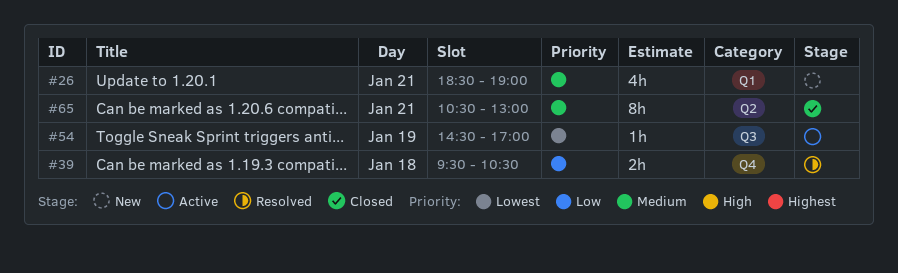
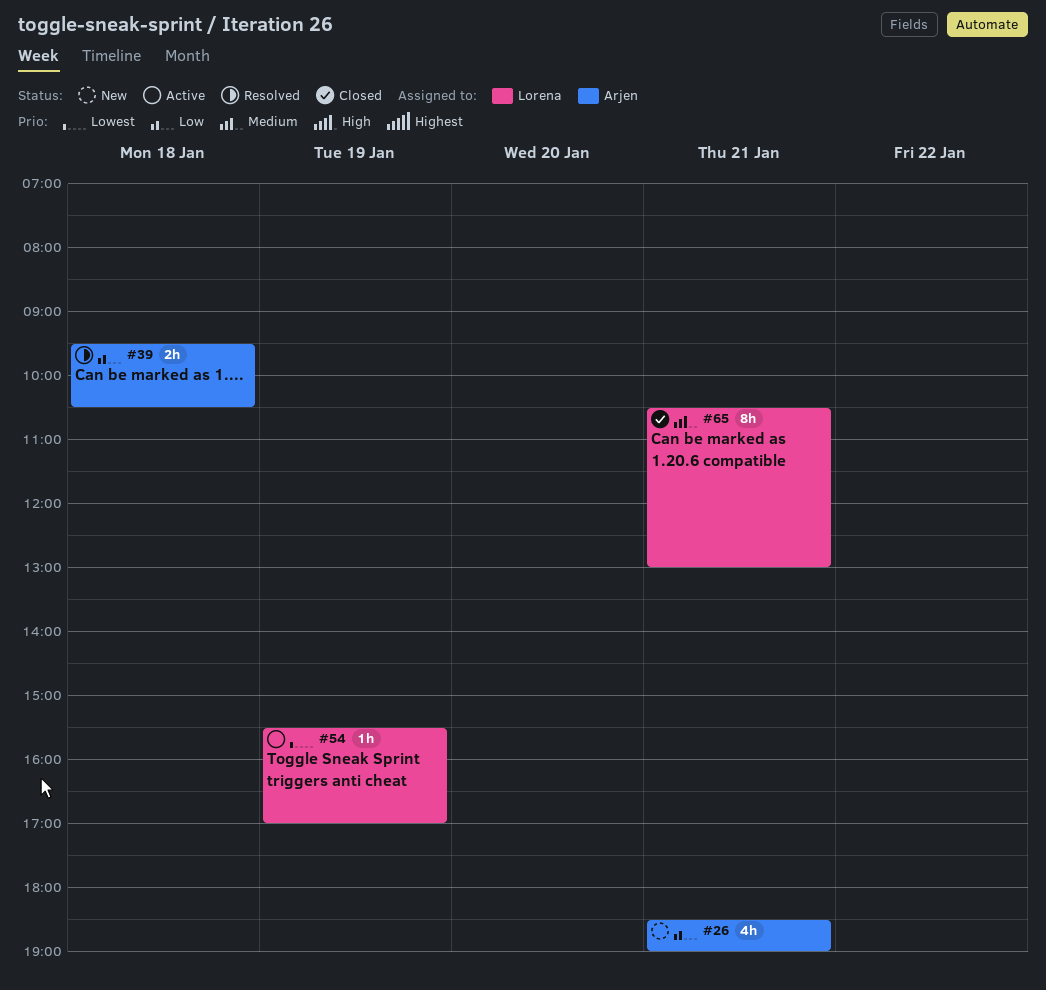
#26, priority: Medium -> Low
#54, begins: 14:30 -> 15:30

